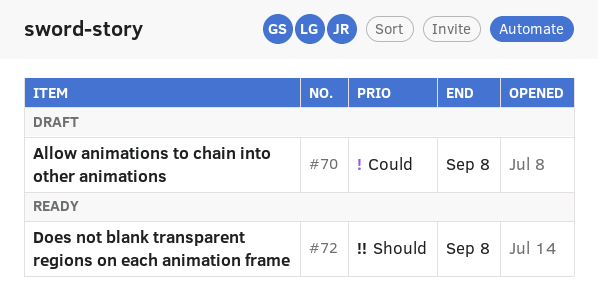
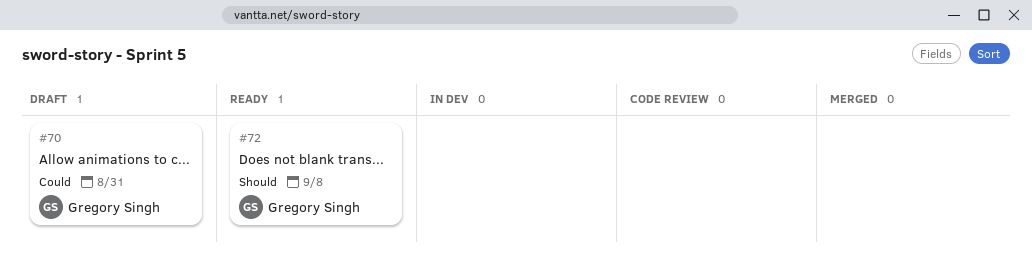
#70, due: Sep 8 -> Aug 31

